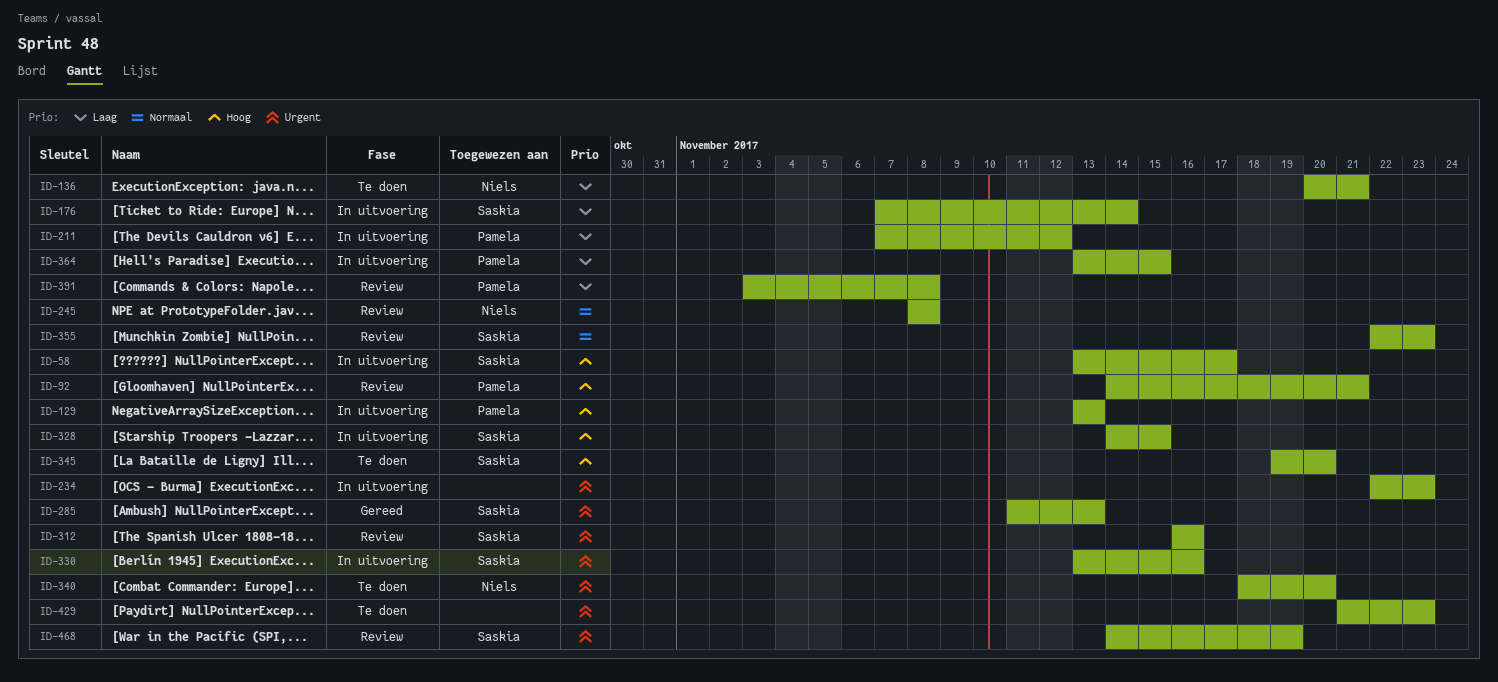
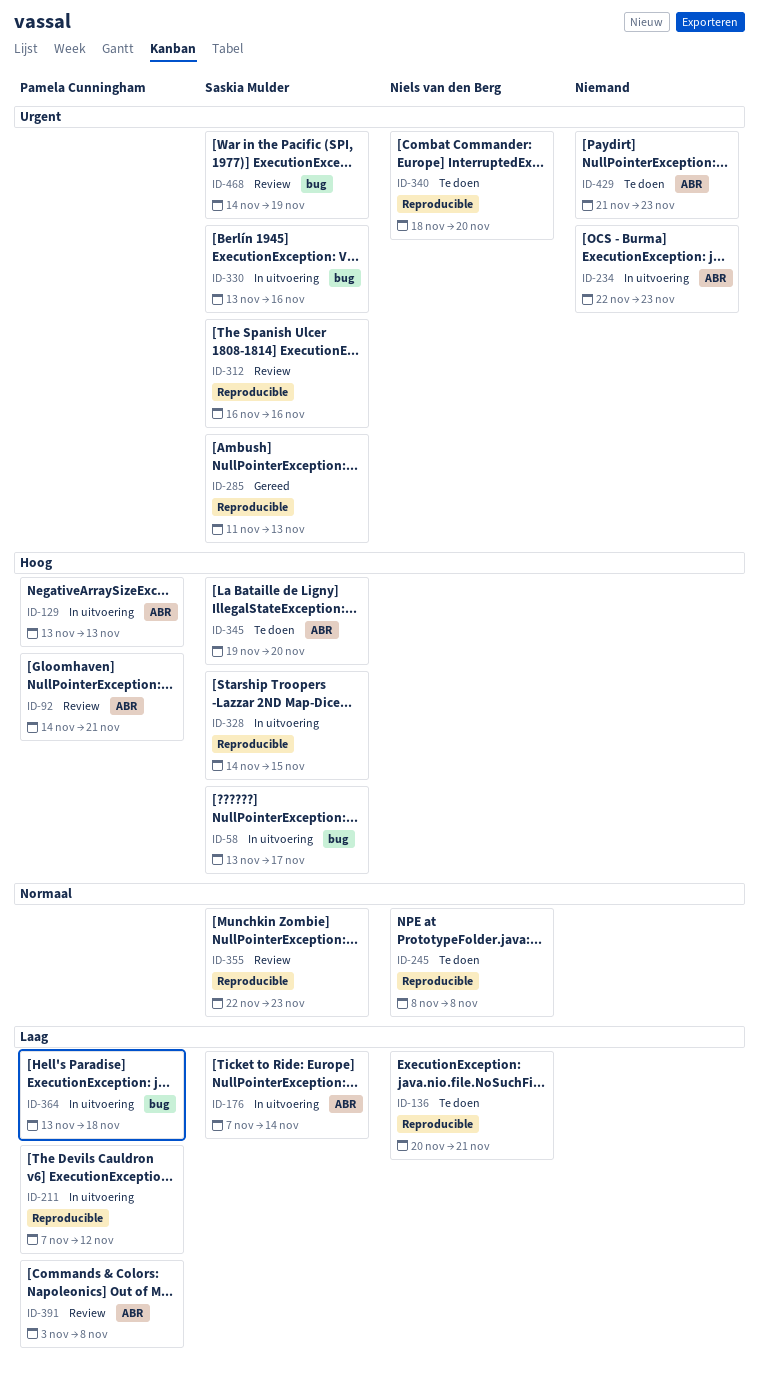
ID-245, status: Review -> Te doen
ID-364, due: Nov 15 -> Nov 18

